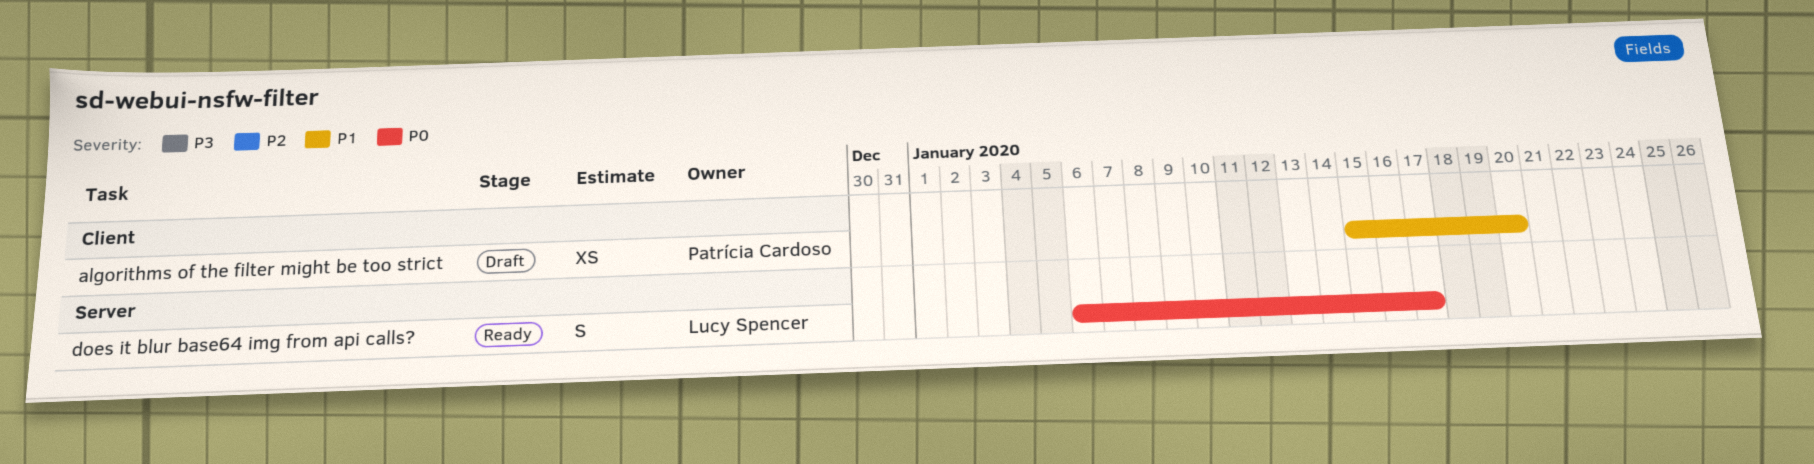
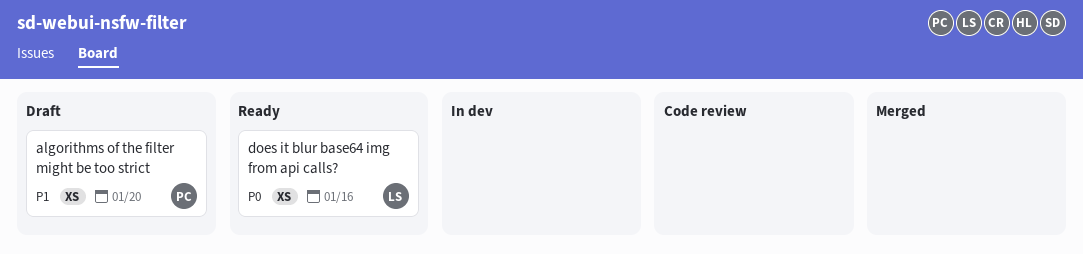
does it blur base64 img from api calls?, estimate: S -> XS
does it blur base64 img from api calls?, due: Jan 17 -> Jan 16

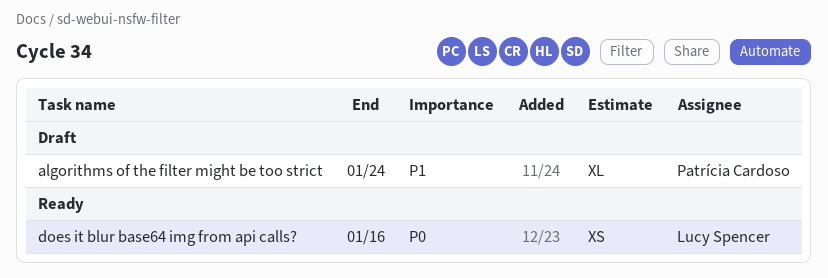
algorithms of the filter might be too strict, estimate: XS -> XL
algorithms of the filter might be too strict, due: Jan 20 -> Jan 24

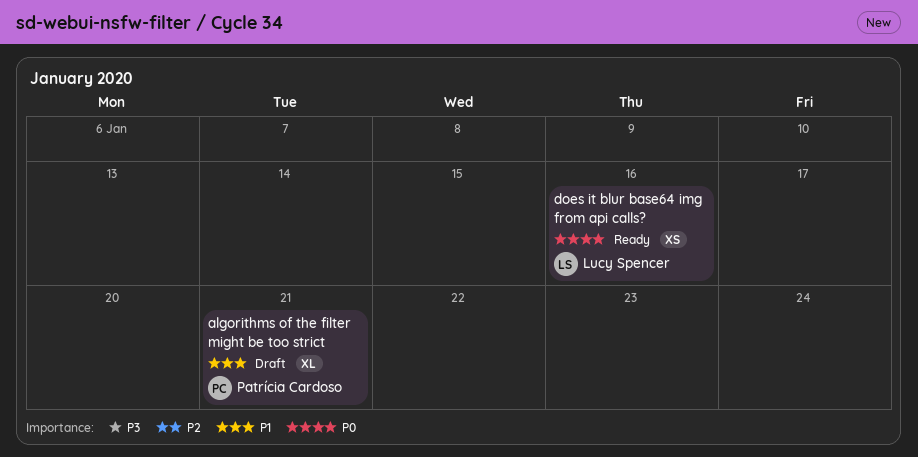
algorithms of the filter might be too strict, due: Jan 24 -> Jan 21

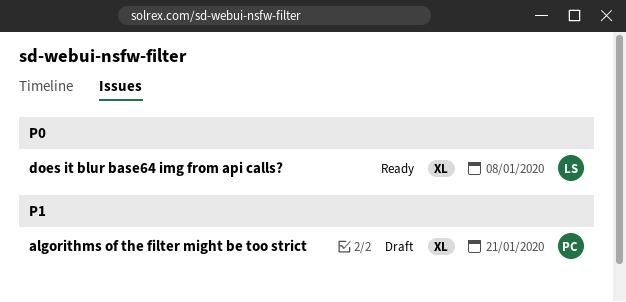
does it blur base64 img from api calls?, estimate: XS -> XL
does it blur base64 img from api calls?, due: Jan 16 -> Jan 8

